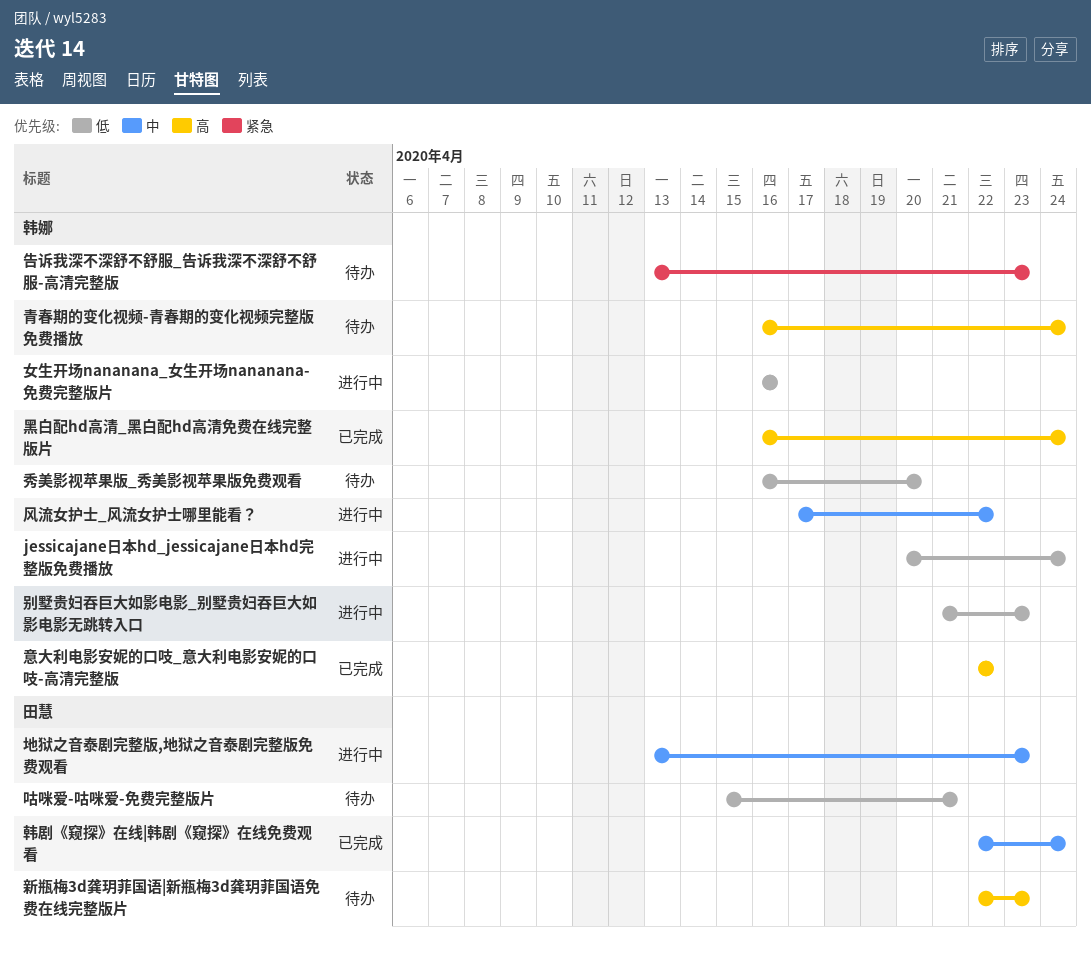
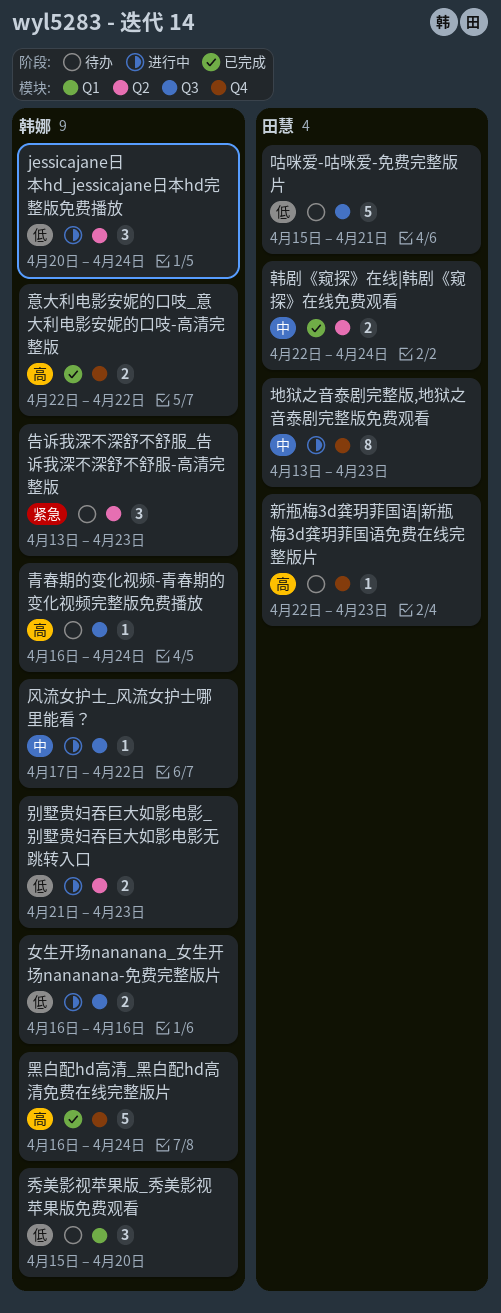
秀美影视苹果版_秀美影视苹果版免费观看, start: Apr 16 -> Apr 15

